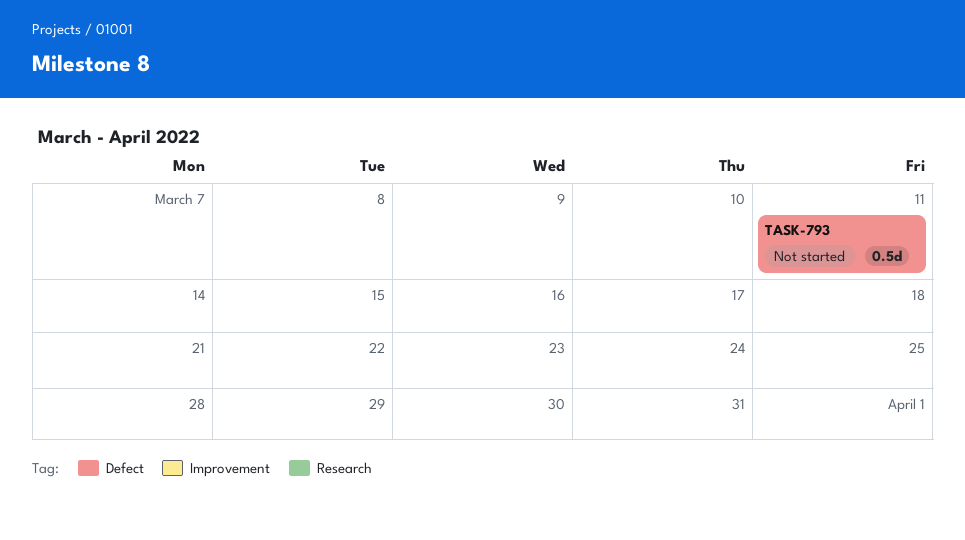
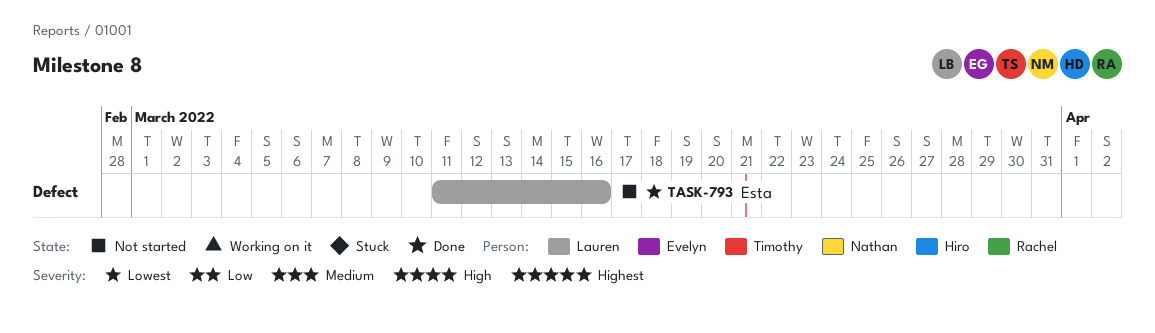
TASK-793, due: Mar 11 -> Mar 16

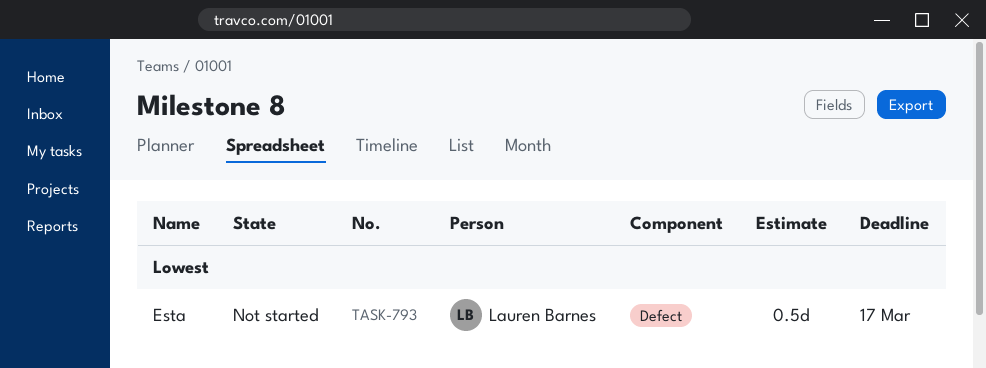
TASK-793, due: Mar 16 -> Mar 17

